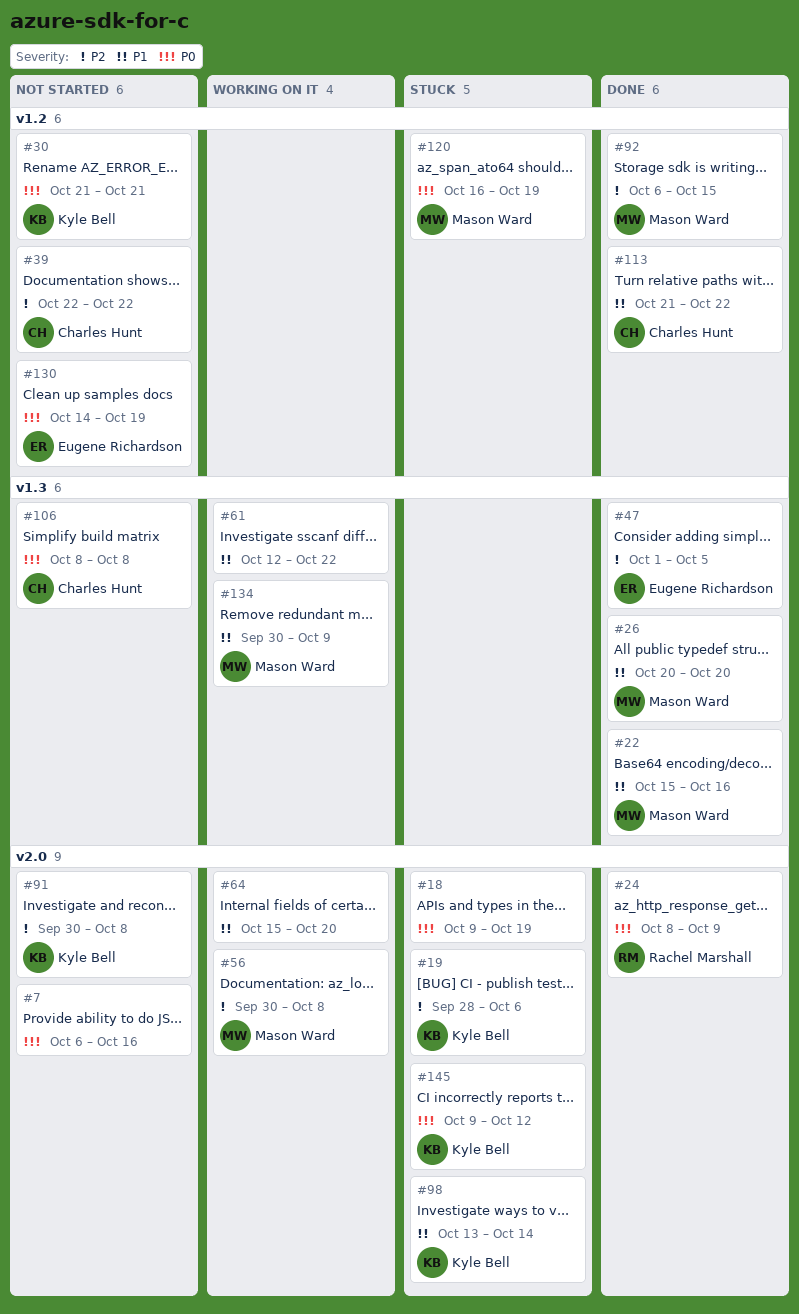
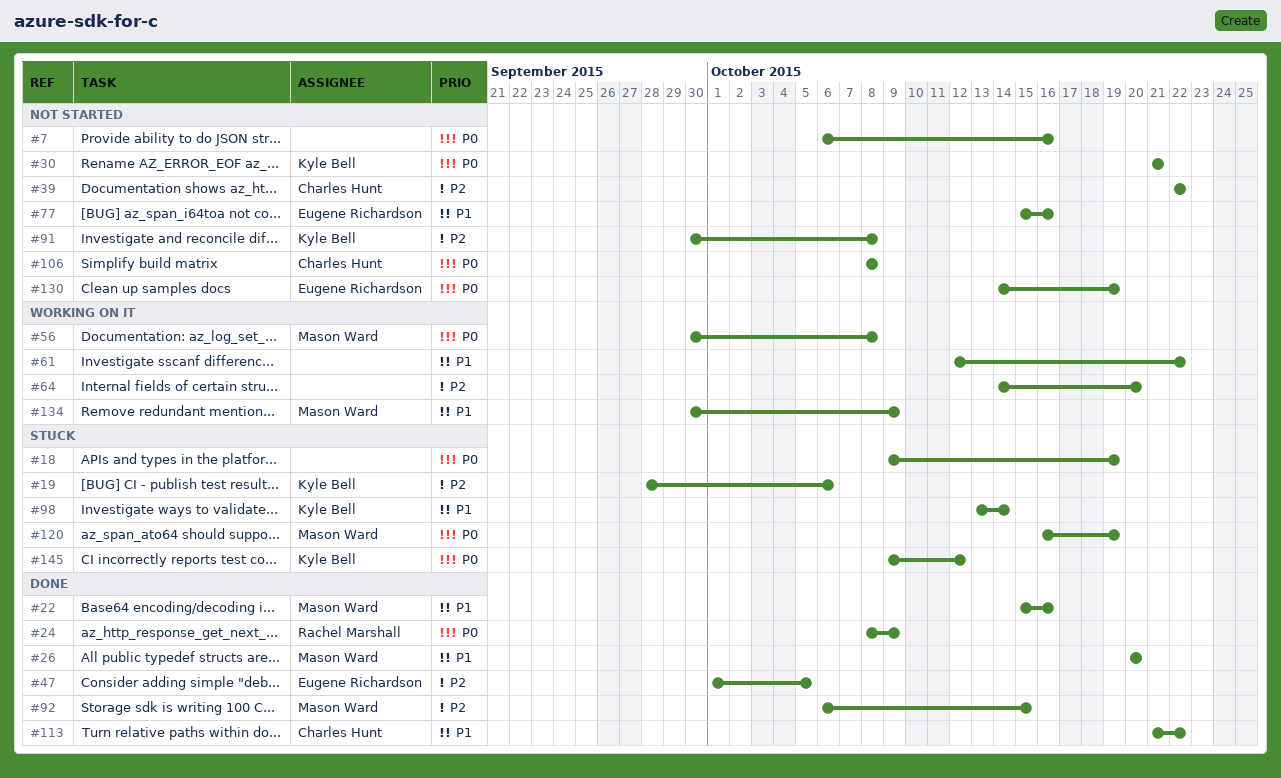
#56, priority: P2 -> P0
#64, priority: P1 -> P2
#64, start: Oct 15 -> Oct 14
#77: none -> present

